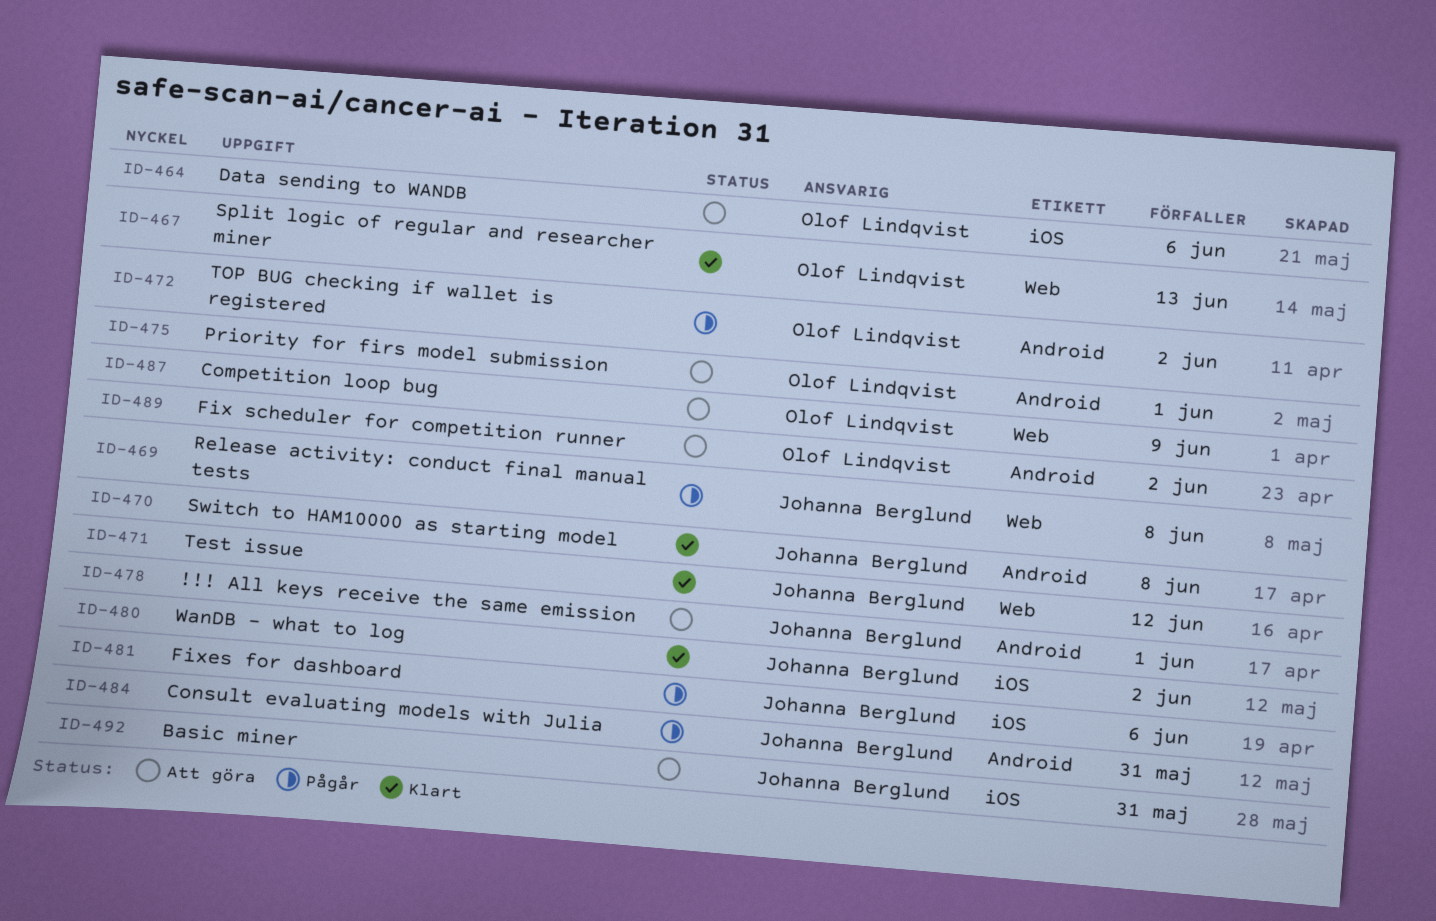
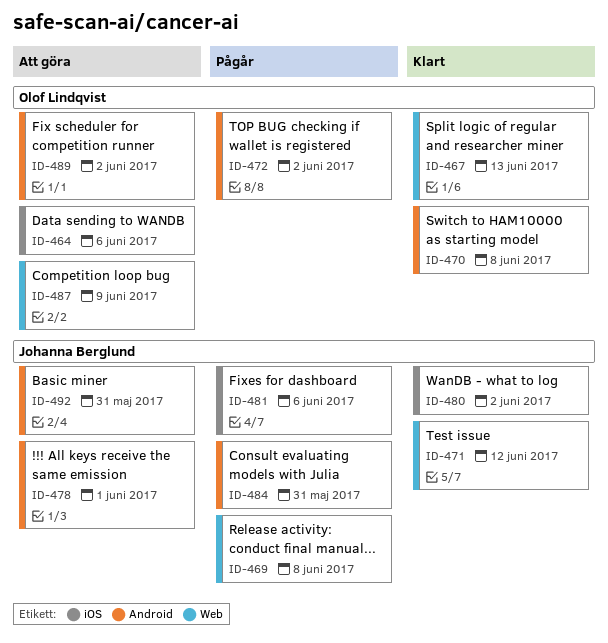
ID-470, owner: Johanna Berglund -> Olof Lindqvist
ID-475: present -> none
ID-492, label: iOS -> Android

